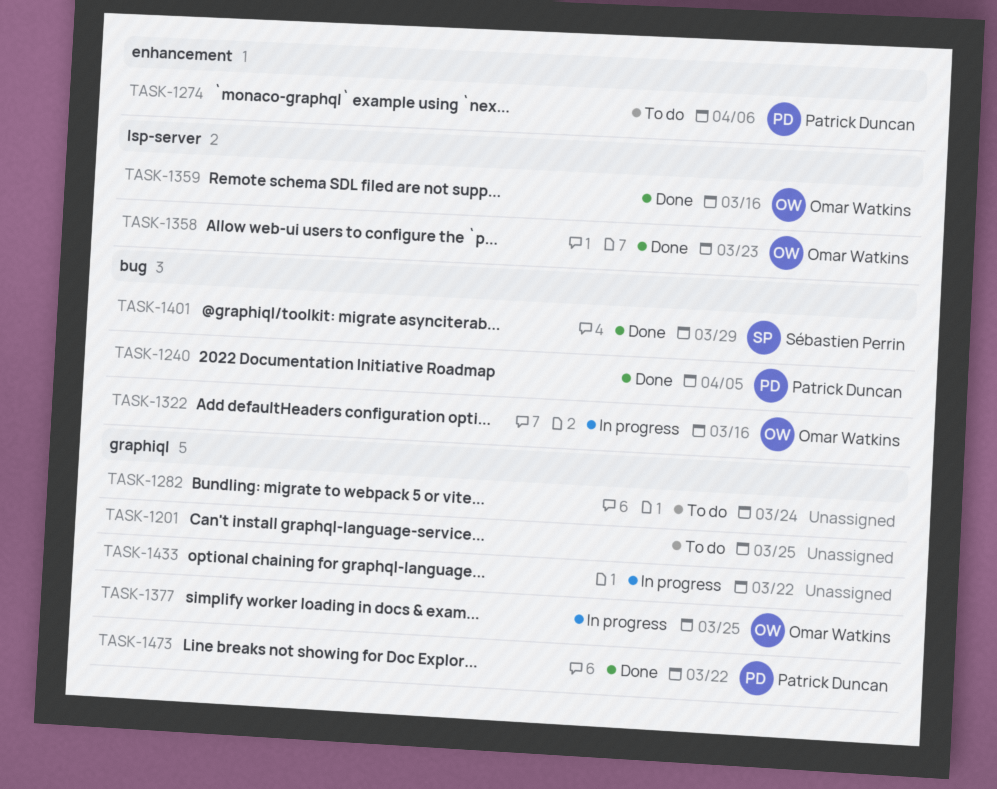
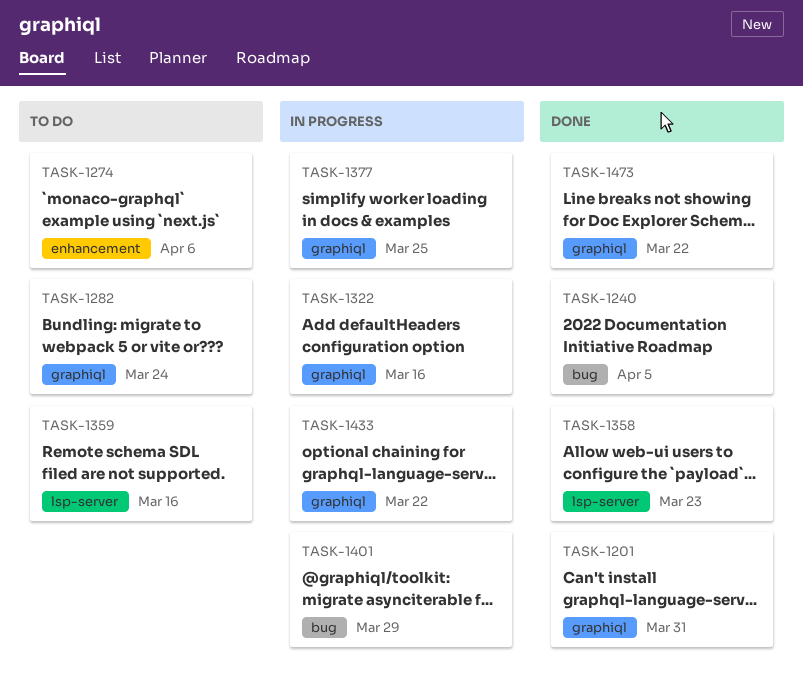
TASK-1201, status: To do -> Done
TASK-1201, due: Mar 25 -> Mar 31
TASK-1322, label: bug -> graphiql
TASK-1359, status: Done -> To do
TASK-1401, status: Done -> In progress

